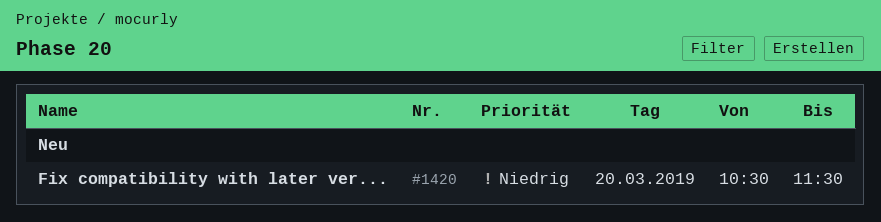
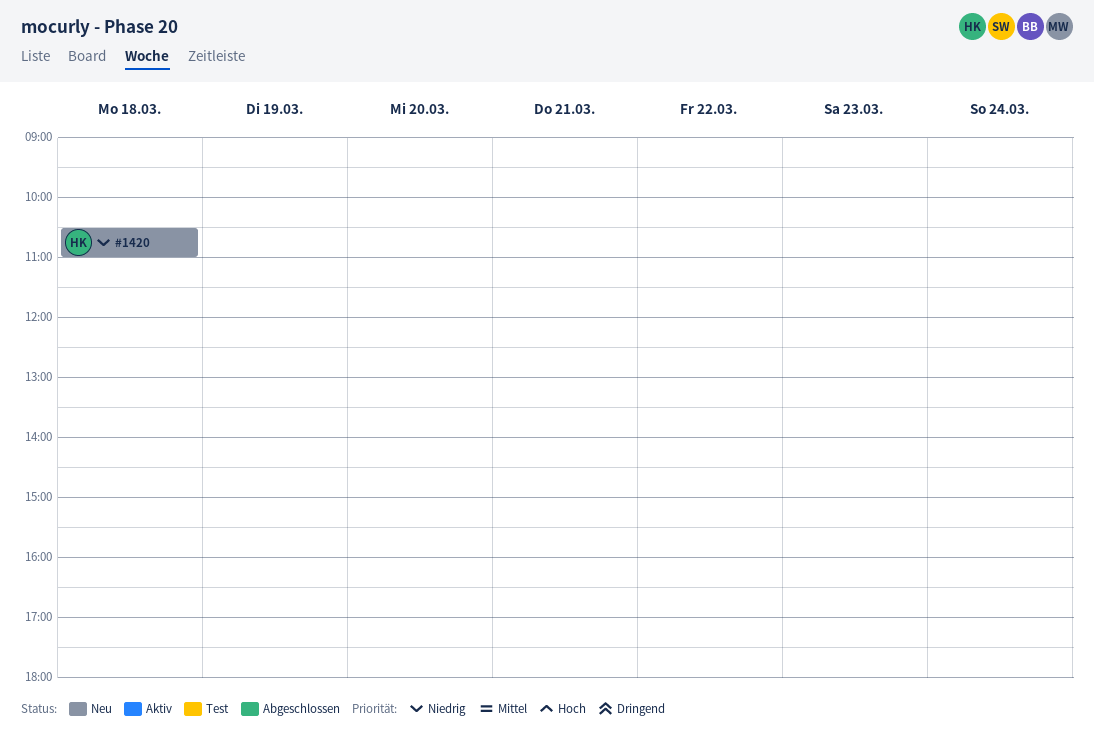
#1420, day: Mar 20 -> Mar 18
#1420, ends: 11:30 -> 11:00

